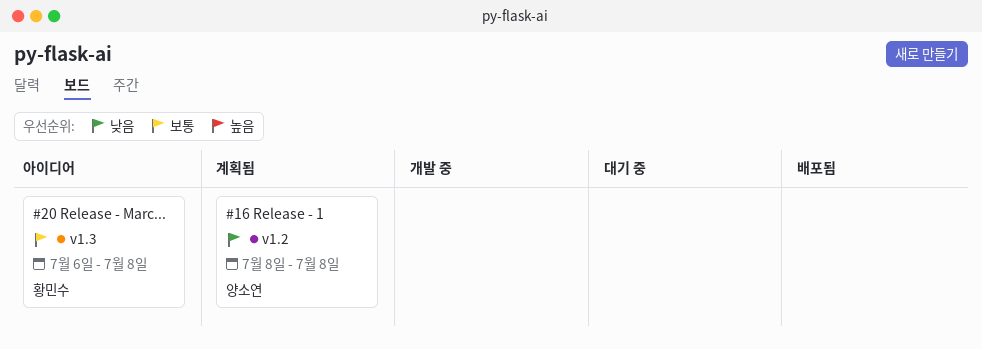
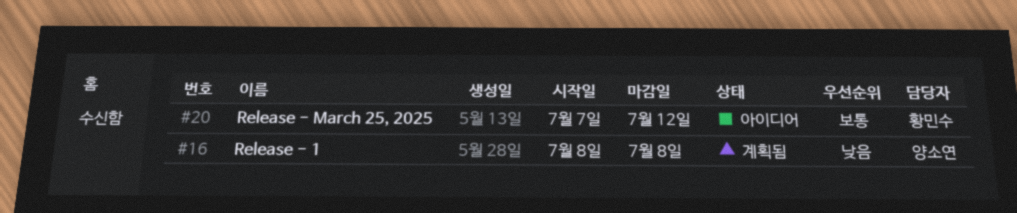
#20, start: Jul 6 -> Jul 7
#20, due: Jul 8 -> Jul 12

